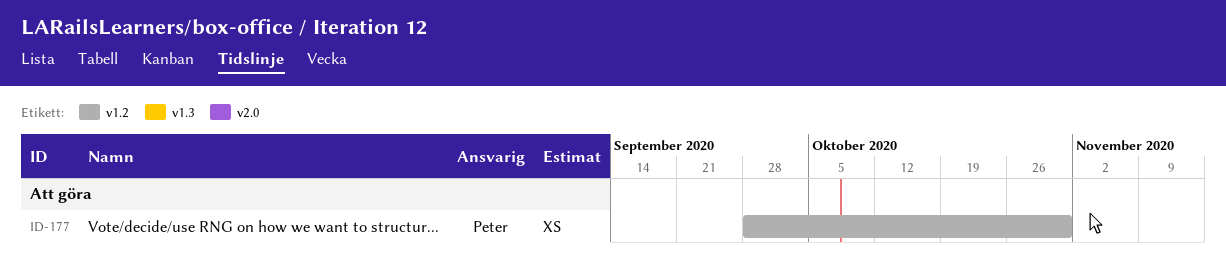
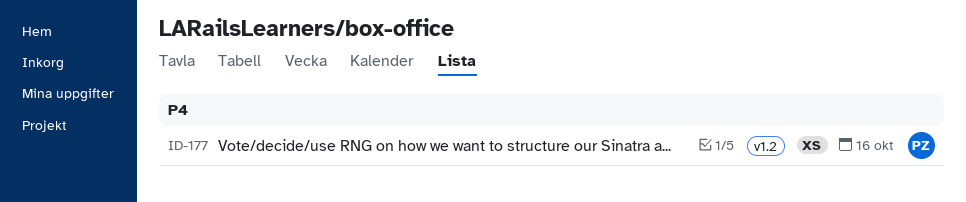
ID-177, due: Oct 30 -> Oct 16

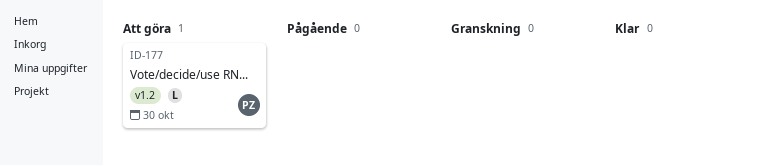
ID-177, estimate: XS -> L
ID-177, due: Oct 16 -> Oct 30

